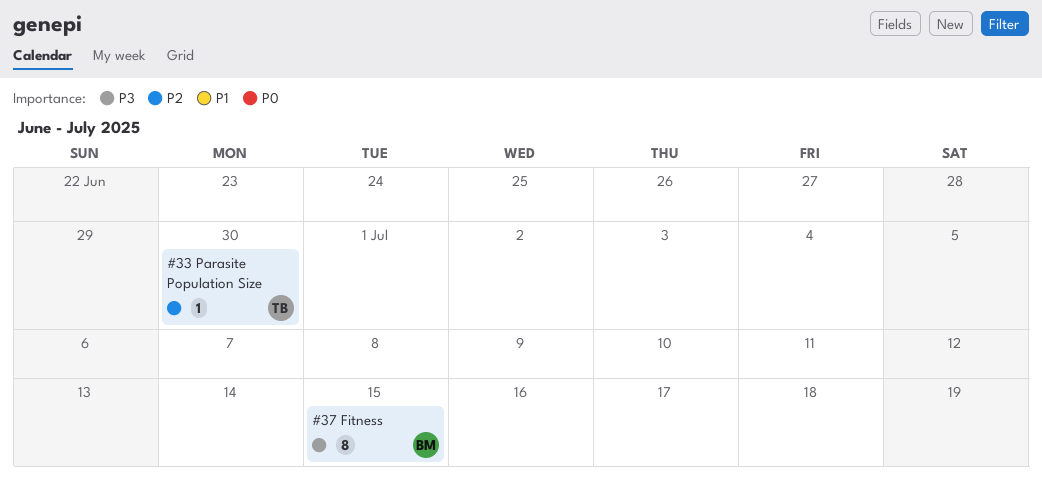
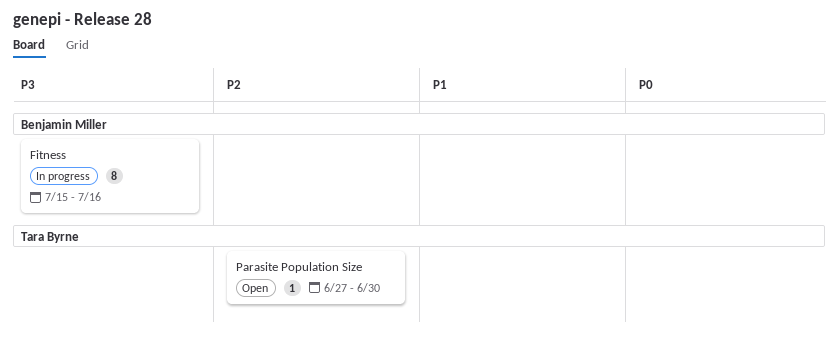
Fitness, due: Jul 15 -> Jul 16

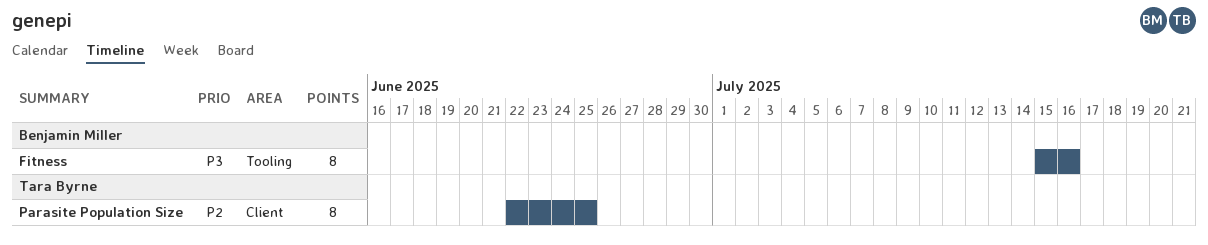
Parasite Population Size, estimate: 1 -> 8
Parasite Population Size, start: Jun 27 -> Jun 22
Parasite Population Size, due: Jun 30 -> Jun 25

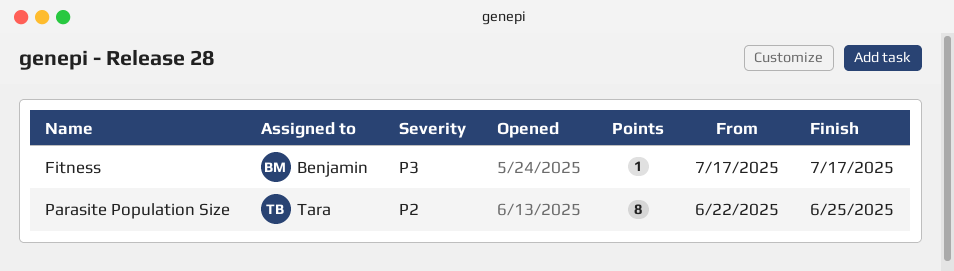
Fitness, estimate: 8 -> 1
Fitness, start: Jul 15 -> Jul 17
Fitness, due: Jul 16 -> Jul 17

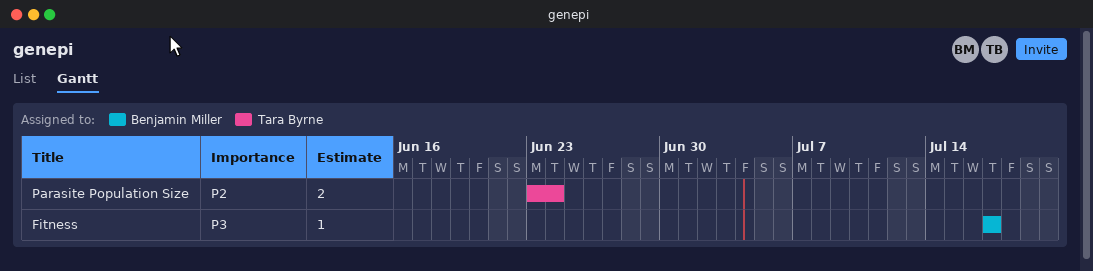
Parasite Population Size, estimate: 8 -> 2
Parasite Population Size, start: Jun 22 -> Jun 23
Parasite Population Size, due: Jun 25 -> Jun 24

